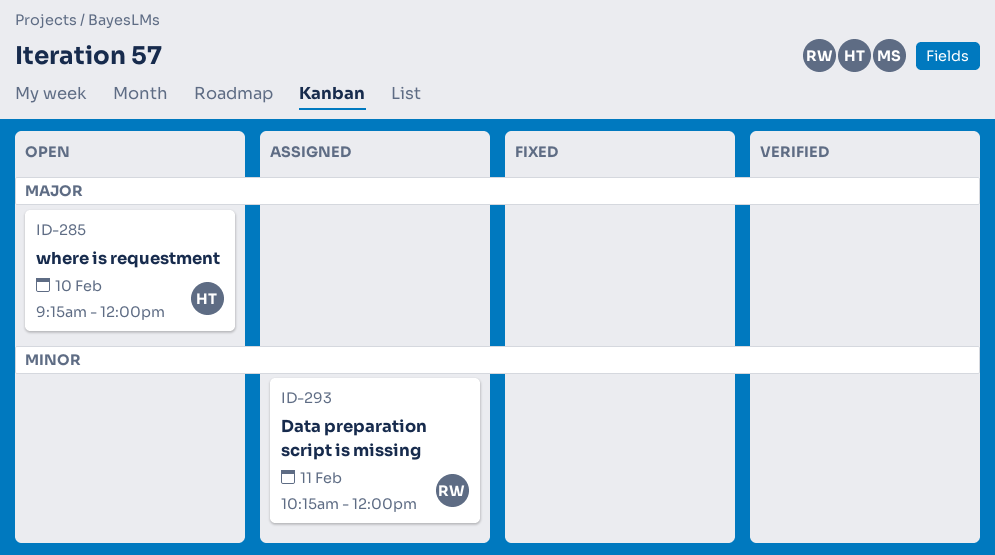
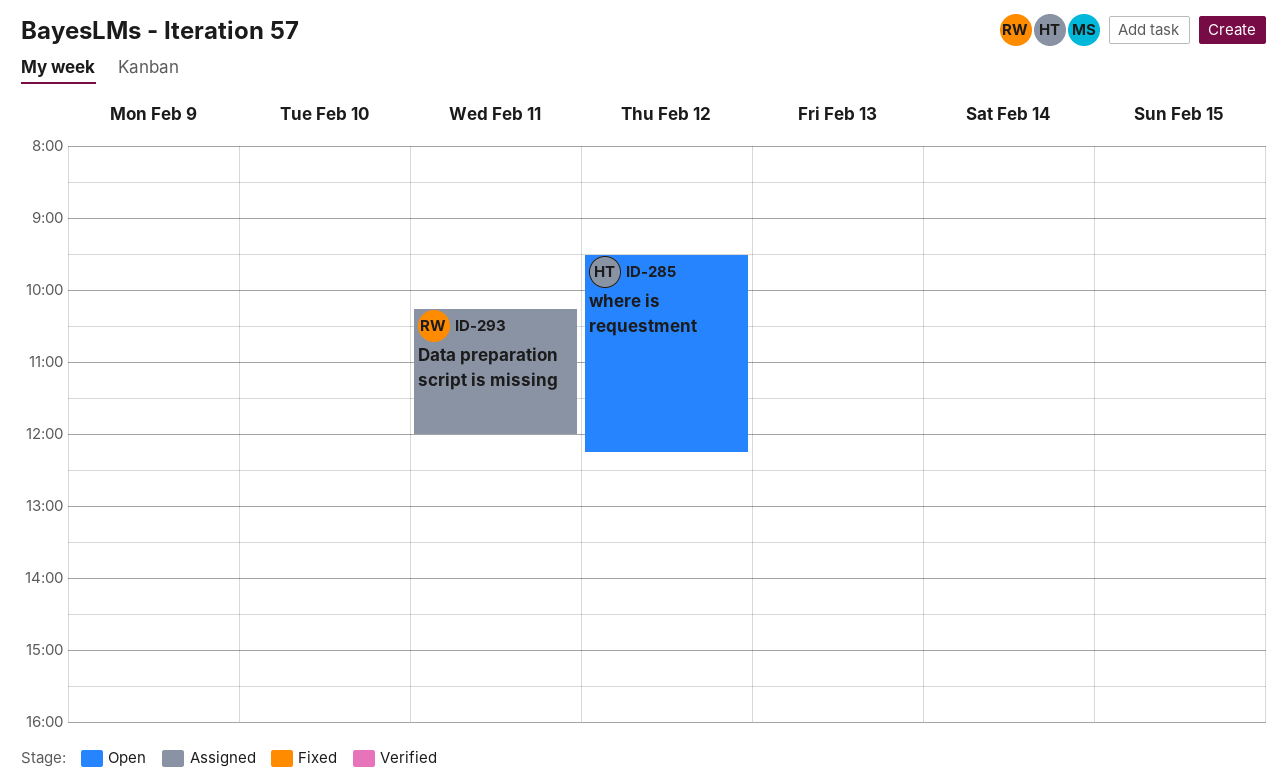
ID-285, day: Feb 10 -> Feb 12
ID-285, begins: 09:15 -> 09:30
ID-285, ends: 12:00 -> 12:15

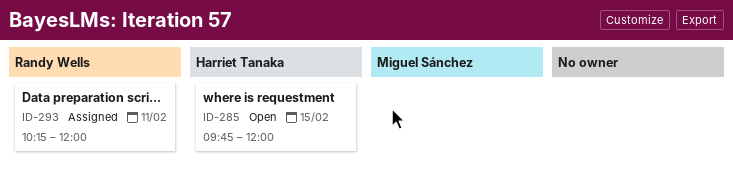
ID-285, day: Feb 12 -> Feb 15
ID-285, begins: 09:30 -> 09:45
ID-285, ends: 12:15 -> 12:00

